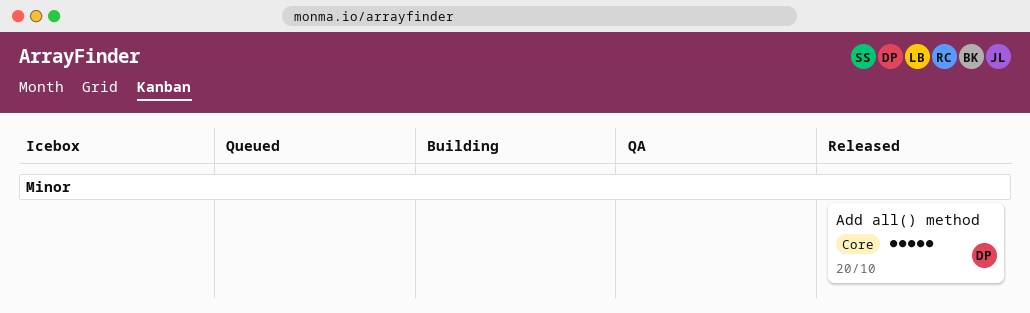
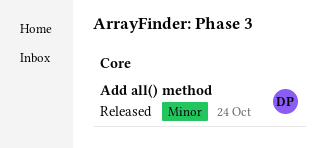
Add all() method, due: Oct 20 -> Oct 24

